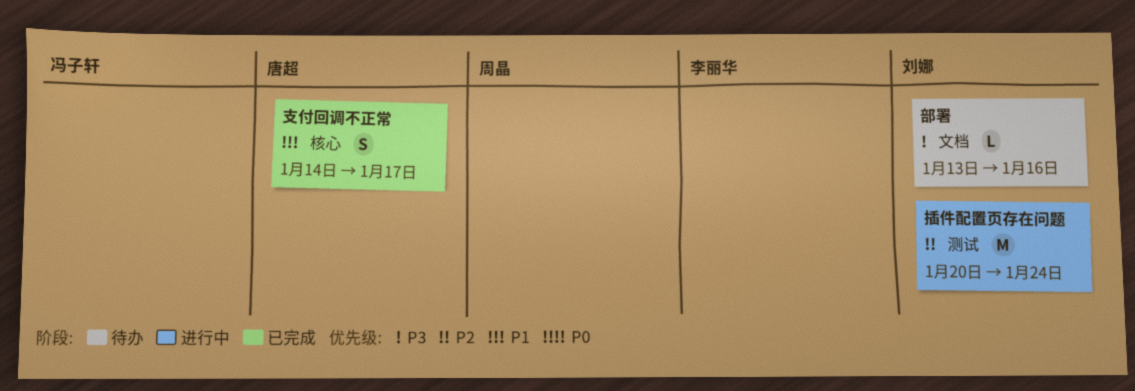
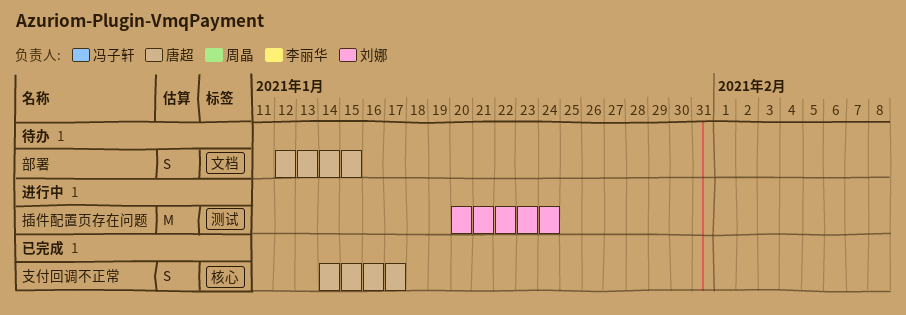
部署, owner: 刘娜 -> 唐超
部署, estimate: L -> S
部署, start: Jan 13 -> Jan 12
部署, due: Jan 16 -> Jan 15

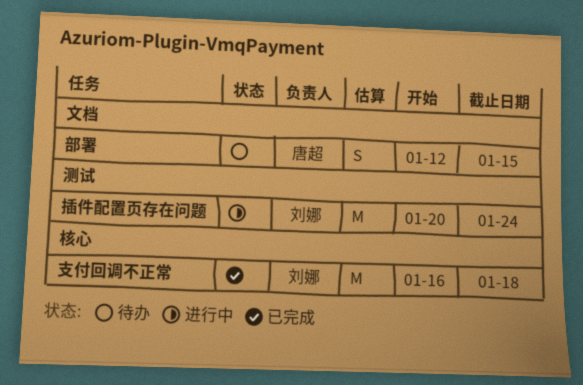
支付回调不正常, owner: 唐超 -> 刘娜
支付回调不正常, estimate: S -> M
支付回调不正常, start: Jan 14 -> Jan 16
支付回调不正常, due: Jan 17 -> Jan 18

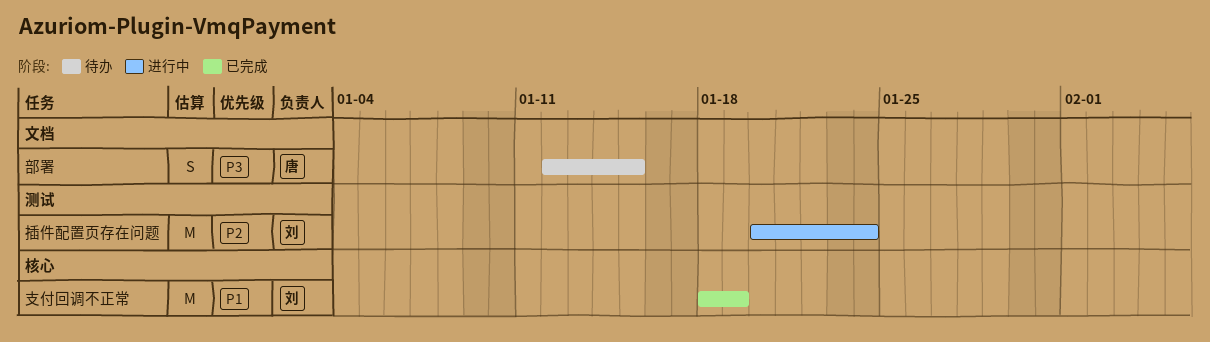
支付回调不正常, start: Jan 16 -> Jan 18
支付回调不正常, due: Jan 18 -> Jan 19

